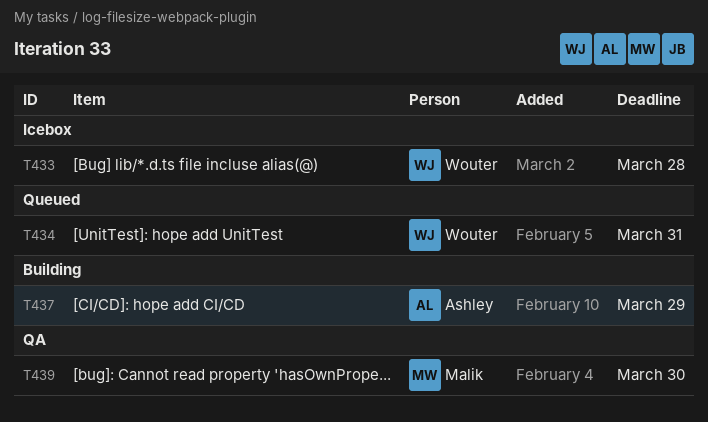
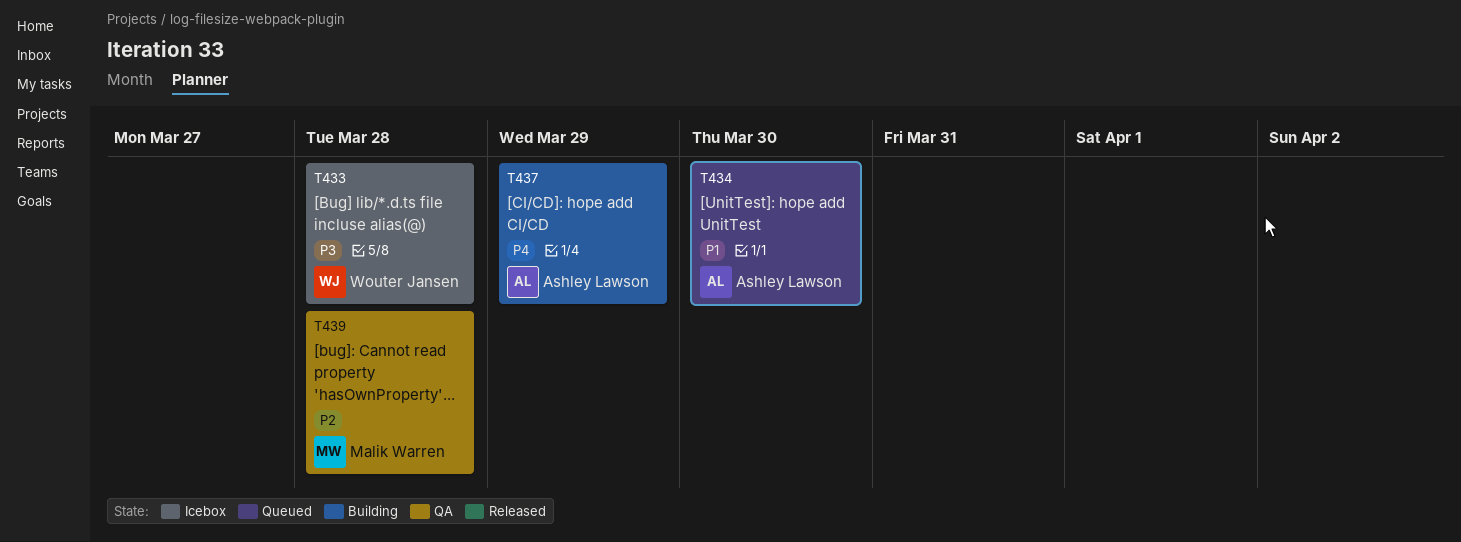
T434, owner: Wouter Jansen -> Ashley Lawson
T434, due: Mar 31 -> Mar 30
T439, due: Mar 30 -> Mar 28

